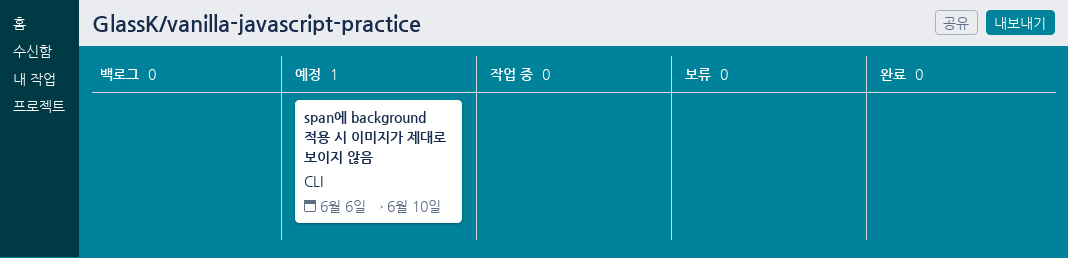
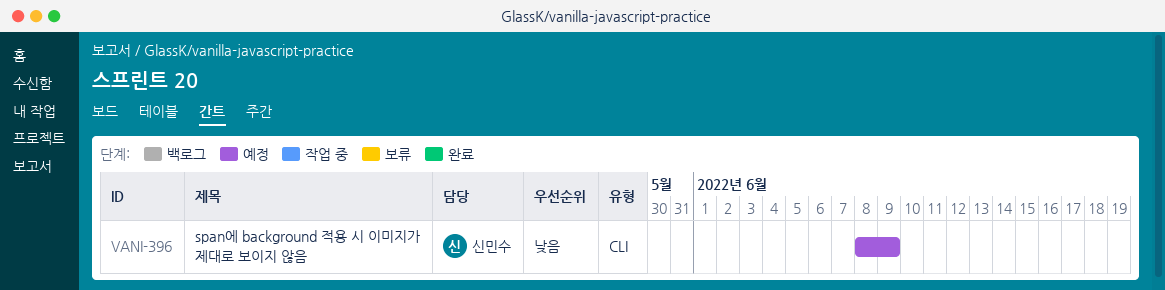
span에 background 적용 시 이미지가 제대로 보이지 않음, start: Jun 6 -> Jun 8
span에 background 적용 시 이미지가 제대로 보이지 않음, due: Jun 10 -> Jun 9

